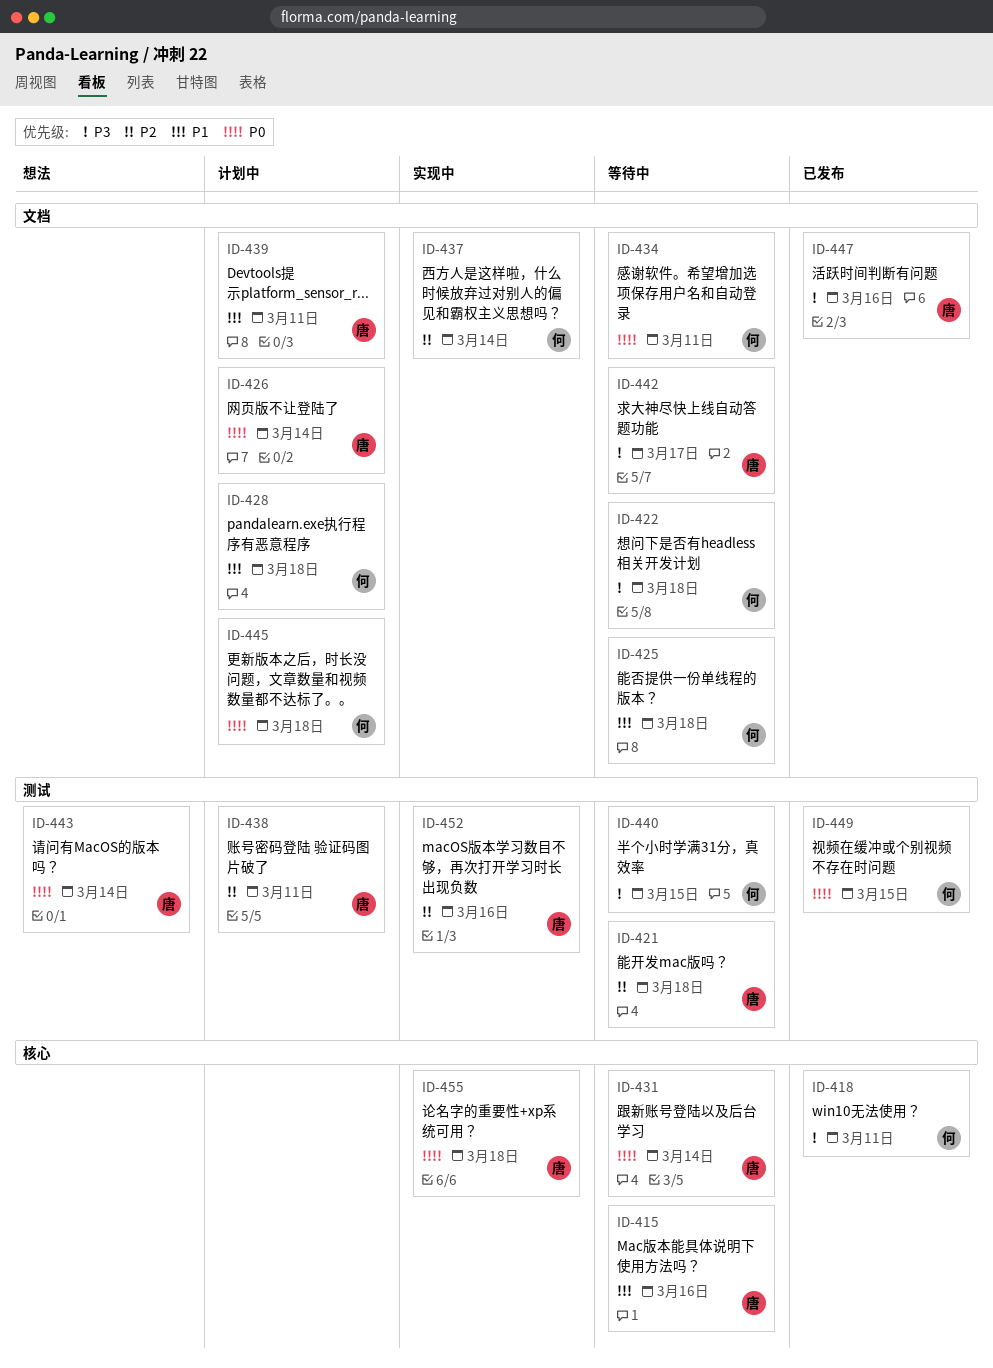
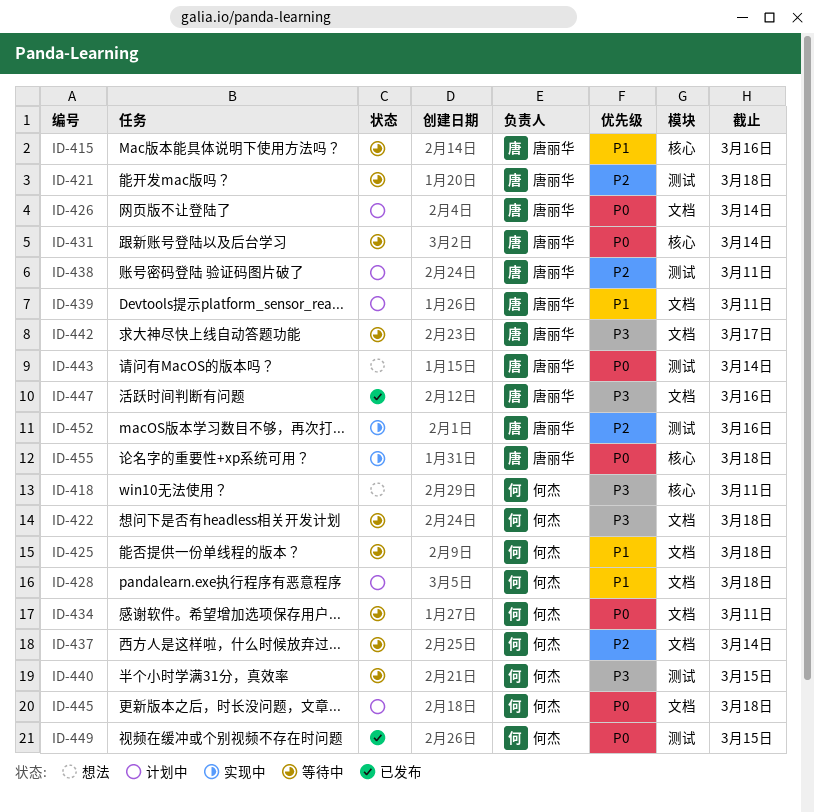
ID-418, status: 已发布 -> 想法
ID-437, status: 实现中 -> 等待中

